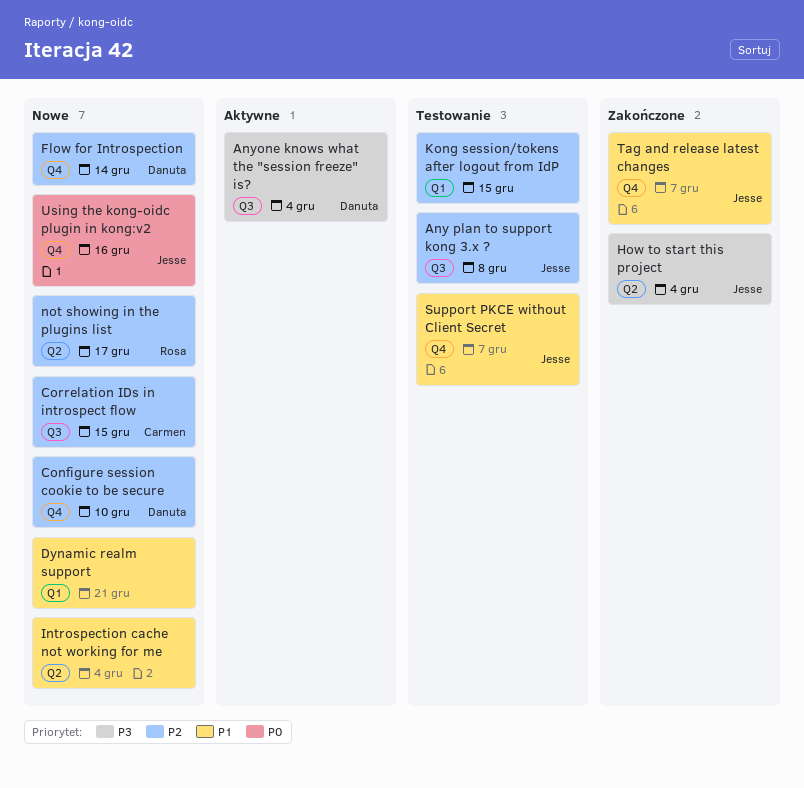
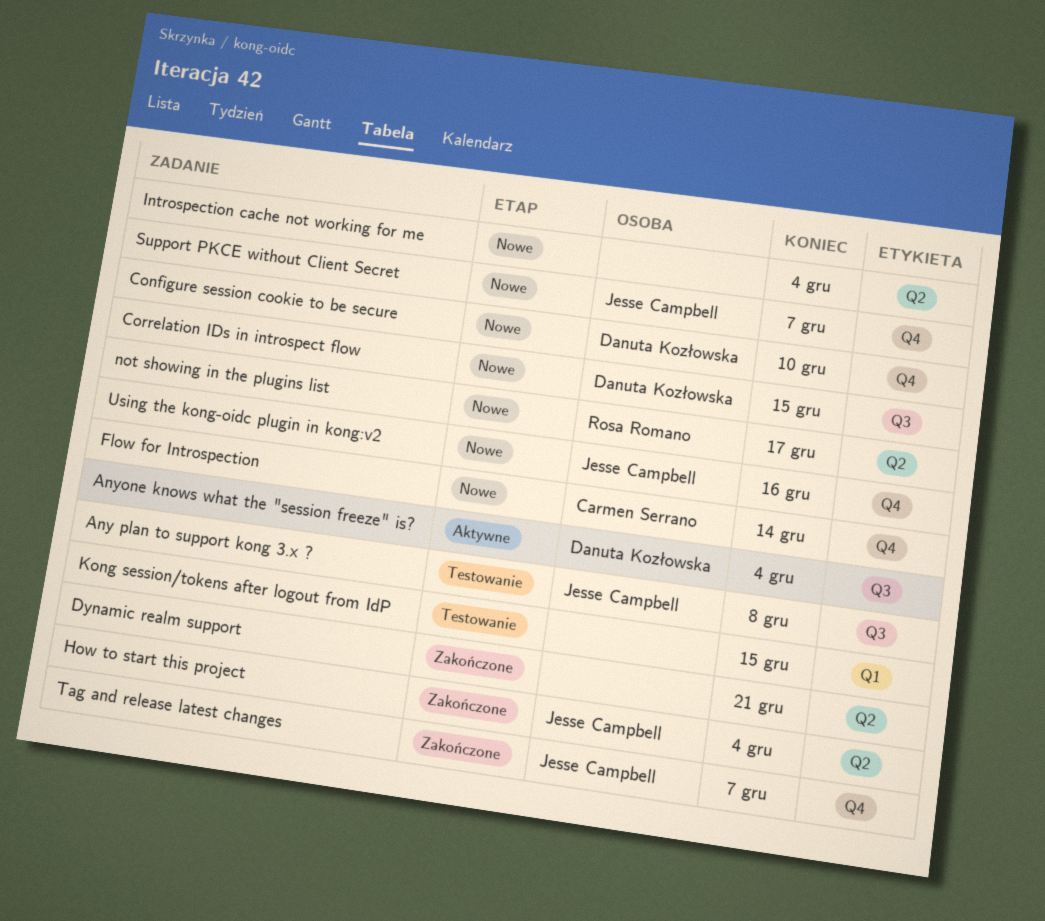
Correlation IDs in introspect flow, owner: Carmen Serrano -> Danuta Kozłowska
Dynamic realm support, status: Nowe -> Zakończone
Dynamic realm support, label: Q1 -> Q2
Flow for Introspection, owner: Danuta Kozłowska -> Carmen Serrano
Support PKCE without Client Secret, status: Testowanie -> Nowe

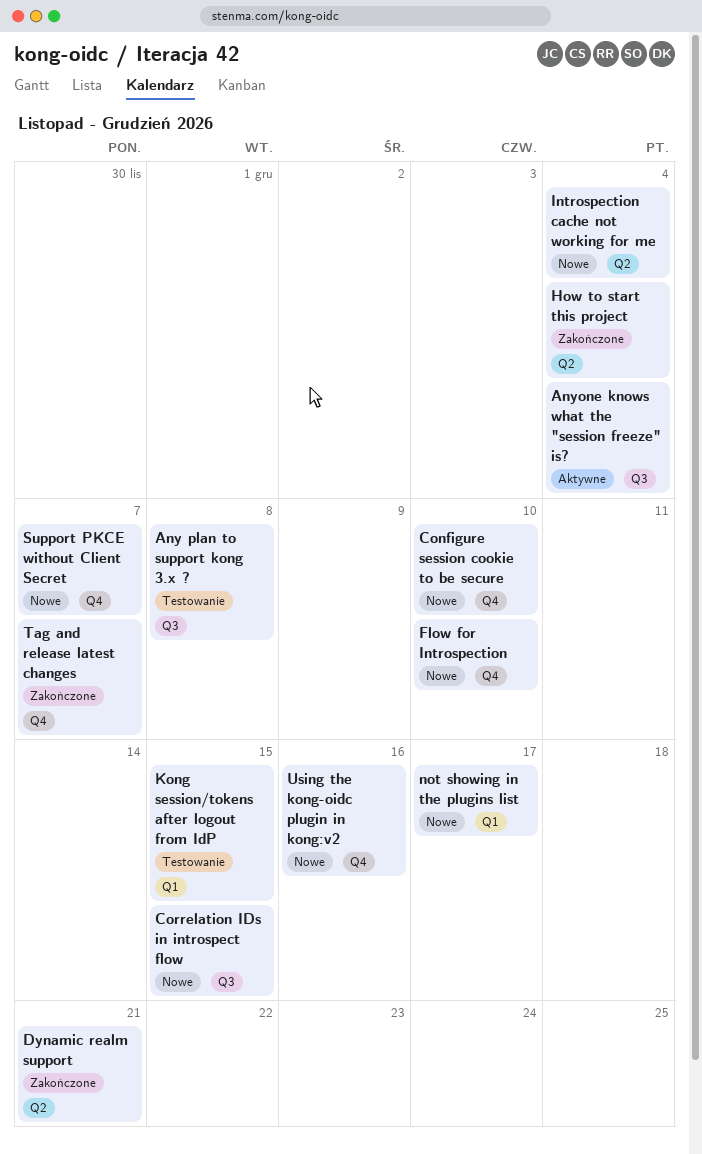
Flow for Introspection, due: Dec 14 -> Dec 10
not showing in the plugins list, label: Q2 -> Q1

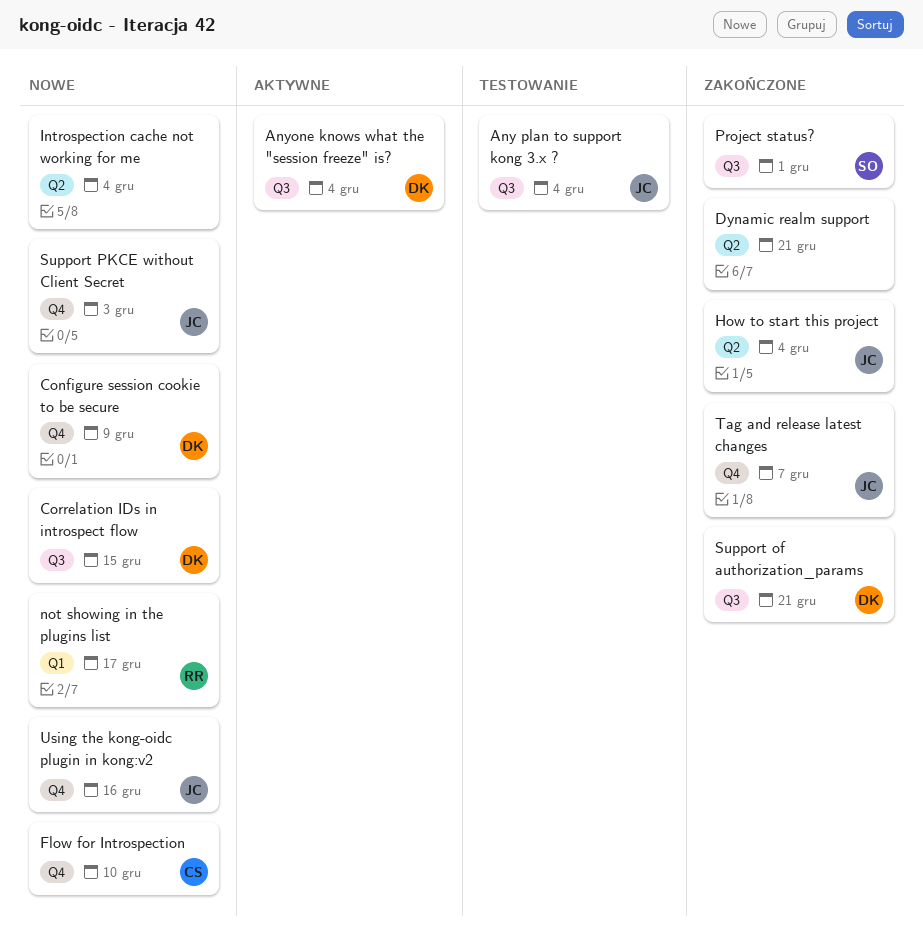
Any plan to support kong 3.x ?, due: Dec 8 -> Dec 4
Configure session cookie to be secure, due: Dec 10 -> Dec 9
Kong session/tokens after logout from IdP: present -> none
Project status?: none -> present
Support of authorization_params: none -> present
Support PKCE without Client Secret, due: Dec 7 -> Dec 3

